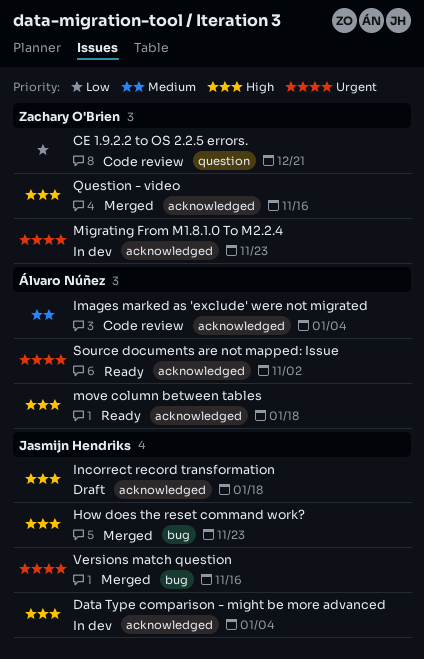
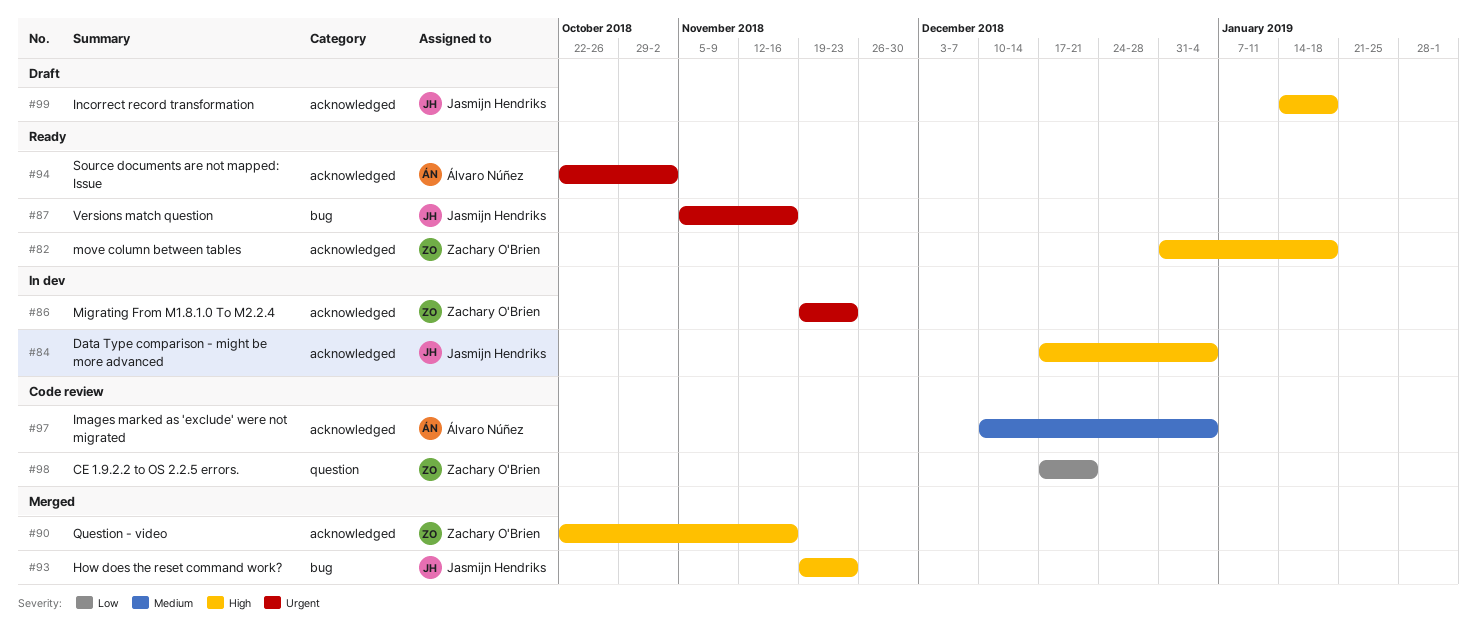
move column between tables, owner: Álvaro Núñez -> Zachary O'Brien
Versions match question, status: Merged -> Ready

